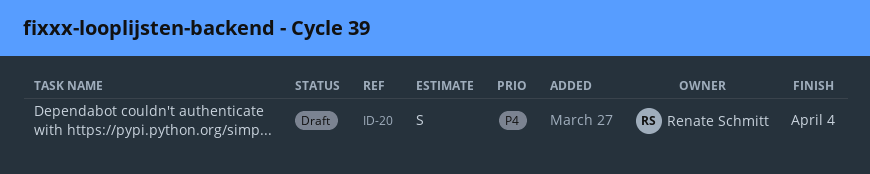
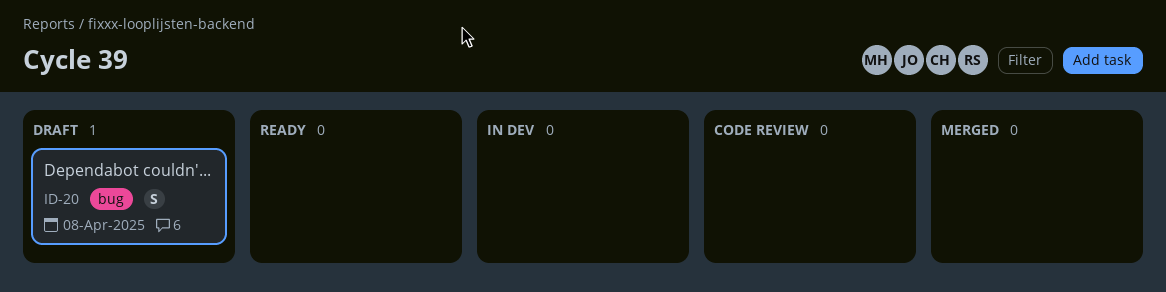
ID-20, due: Apr 4 -> Apr 8

